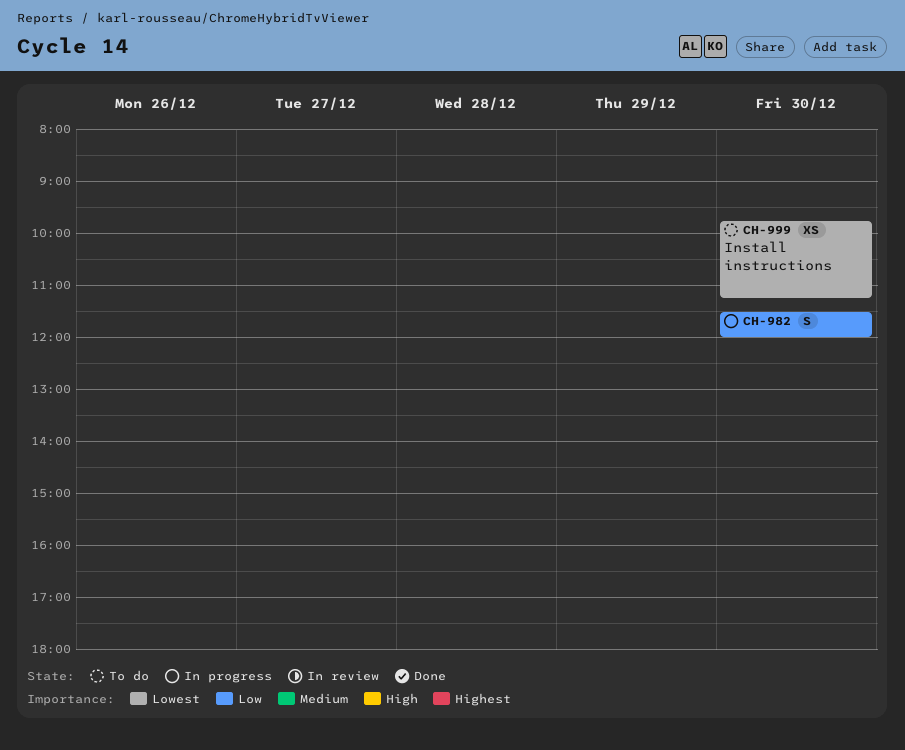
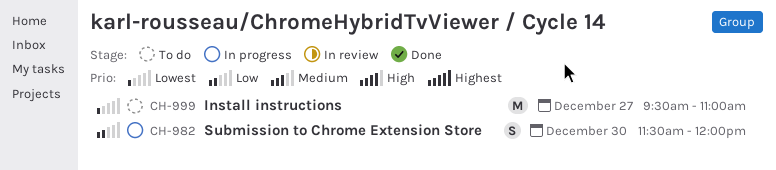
CH-999, estimate: XS -> M
CH-999, day: Dec 30 -> Dec 27
CH-999, begins: 09:45 -> 09:30
CH-999, ends: 11:15 -> 11:00

